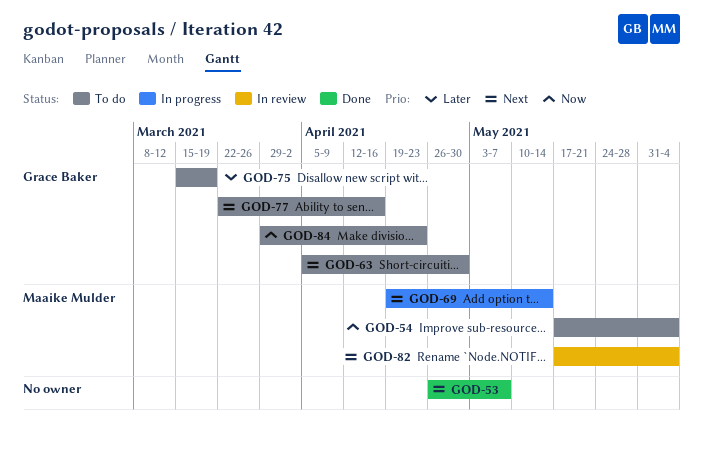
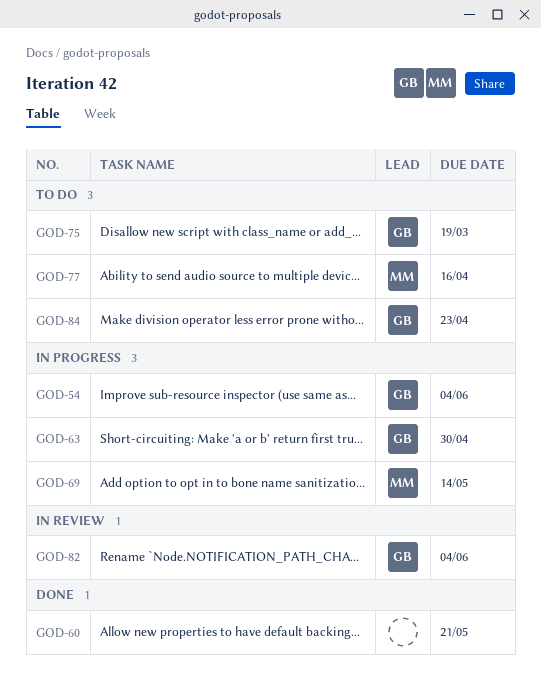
GOD-53: present -> none
GOD-54, status: To do -> In progress
GOD-54, owner: Maaike Mulder -> Grace Baker
GOD-60: none -> present
GOD-63, status: To do -> In progress
GOD-77, owner: Grace Baker -> Maaike Mulder
GOD-82, owner: Maaike Mulder -> Grace Baker

